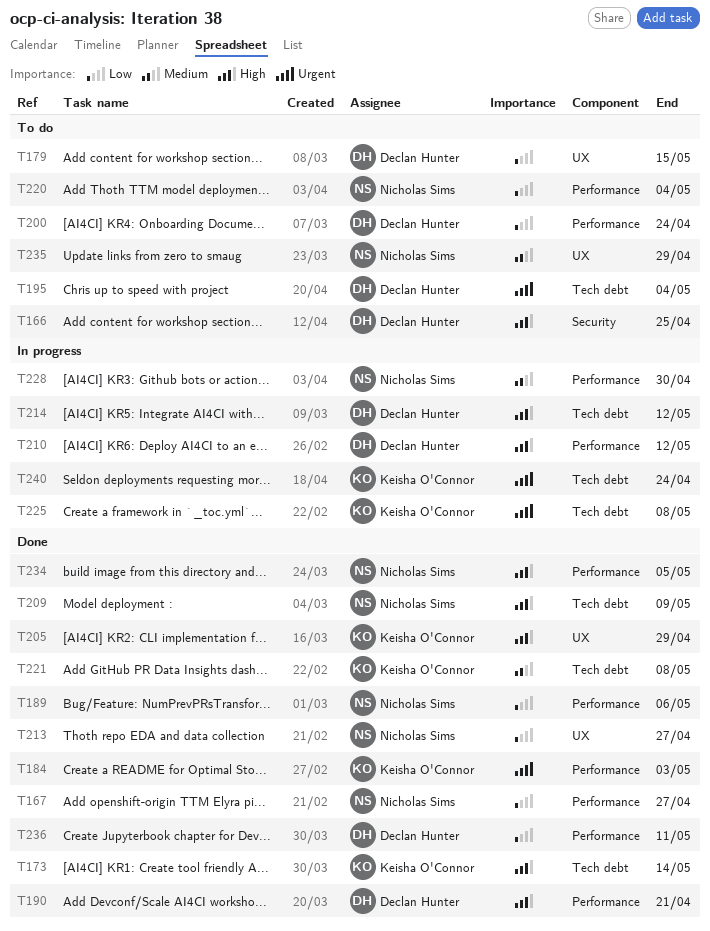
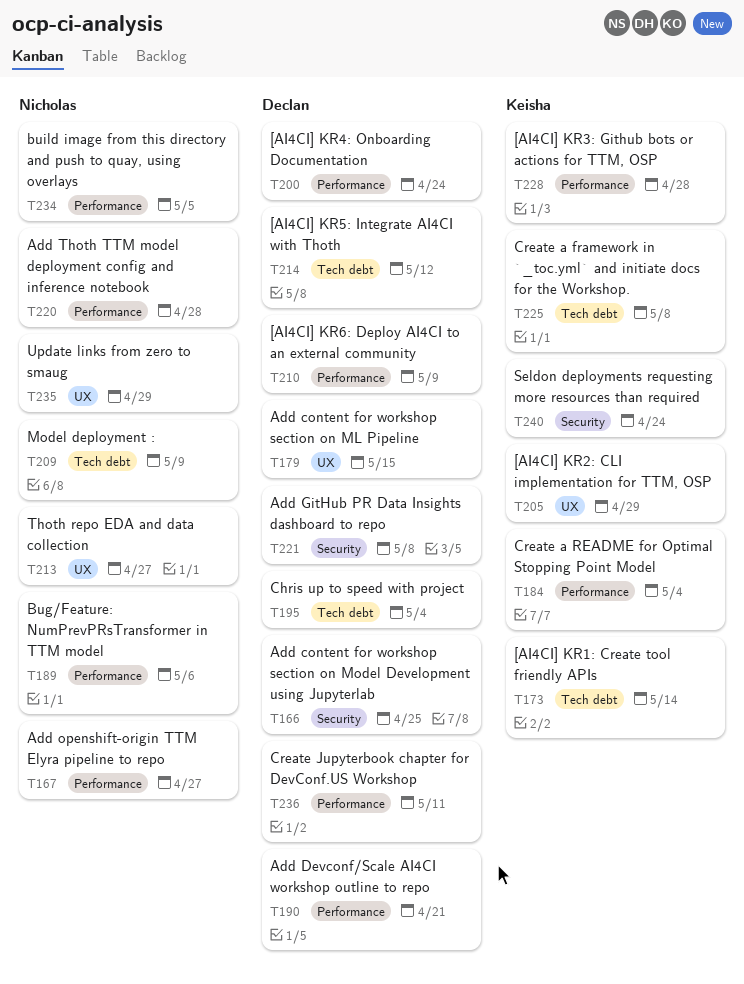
T184, due: May 3 -> May 4
T210, due: May 12 -> May 9
T220, due: May 4 -> Apr 28
T221, owner: Keisha O'Connor -> Declan Hunter
T221, label: Tech debt -> Security
T228, owner: Nicholas Sims -> Keisha O'Connor
T228, due: Apr 30 -> Apr 28
T240, label: Tech debt -> Security

